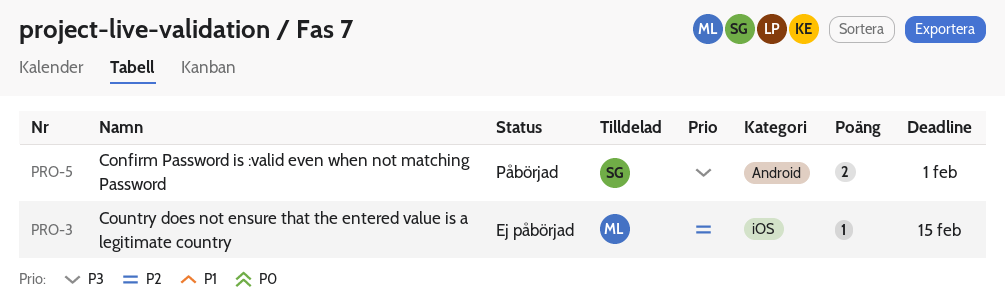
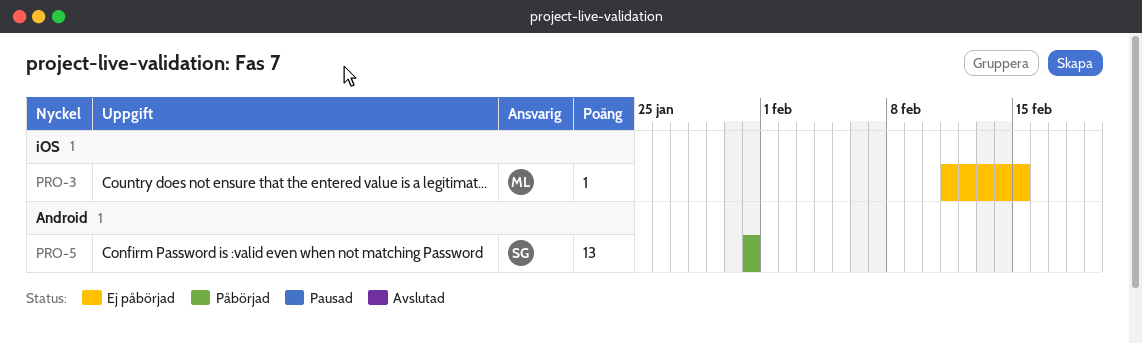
PRO-5, estimate: 2 -> 13
PRO-5, due: Feb 1 -> Jan 31

